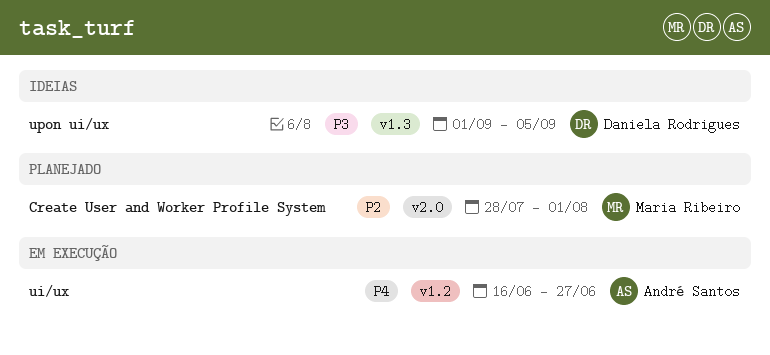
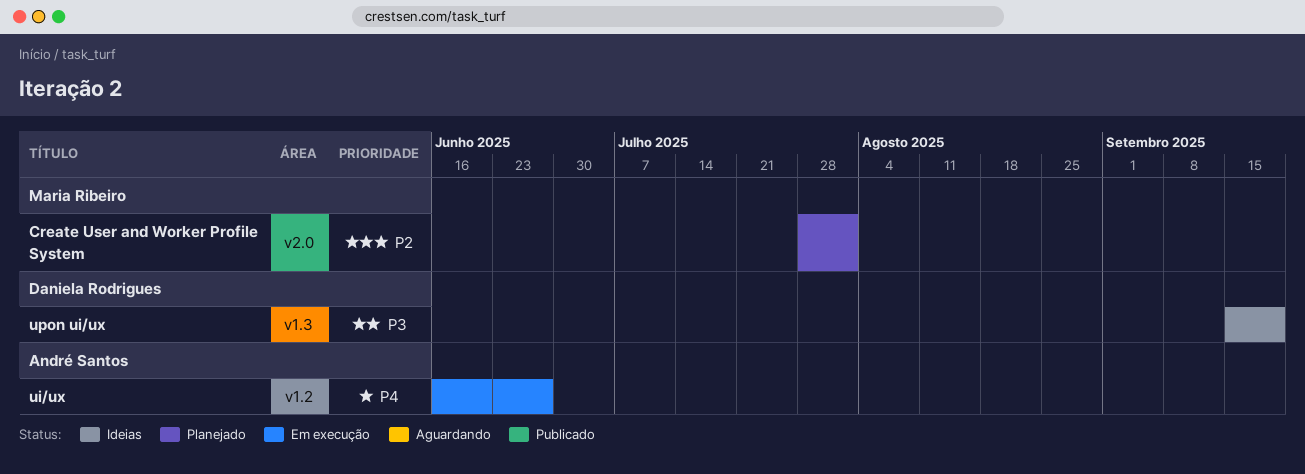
upon ui/ux, start: Sep 1 -> Sep 15
upon ui/ux, due: Sep 5 -> Sep 19

